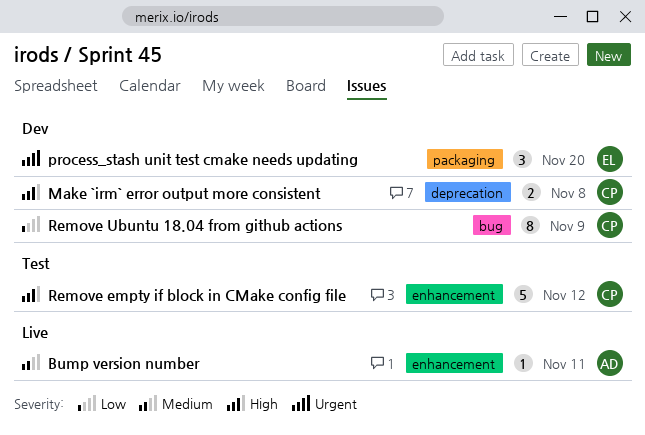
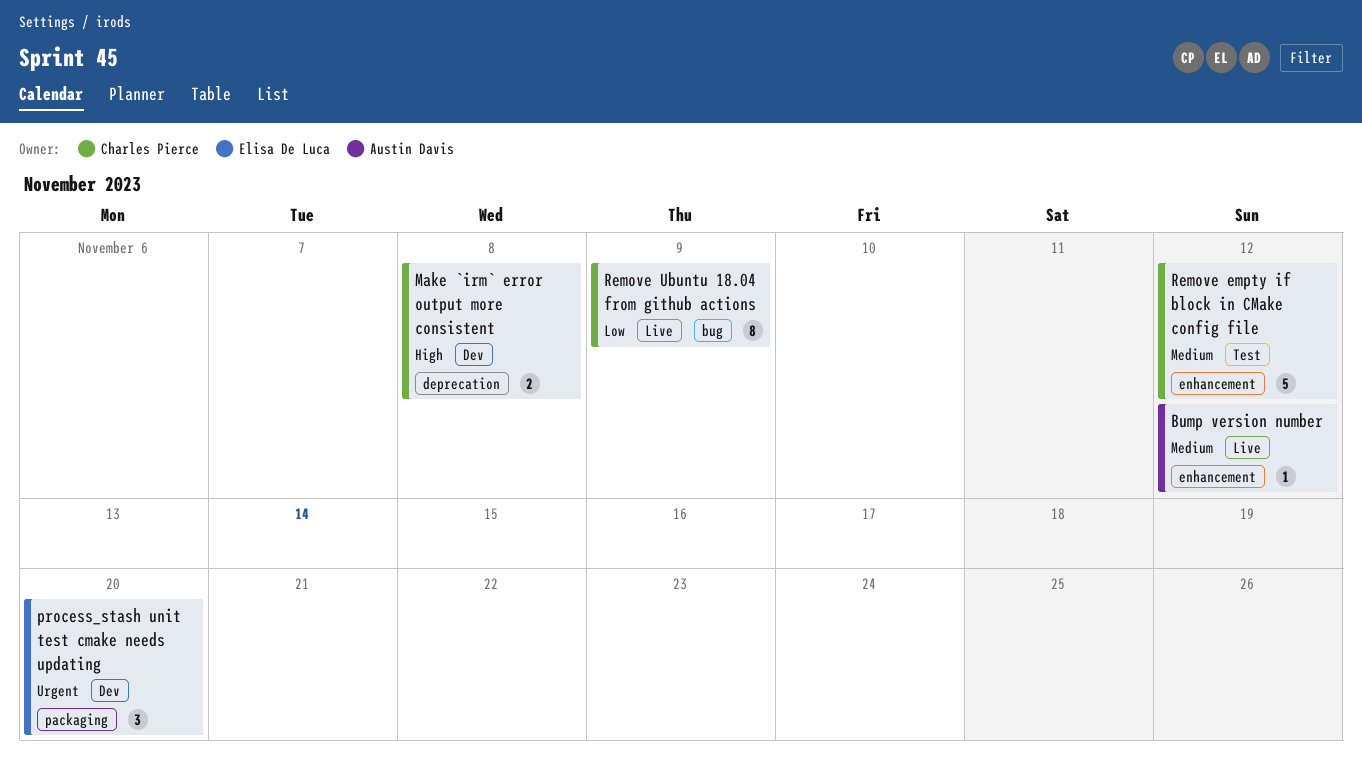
Bump version number, due: Nov 11 -> Nov 12
Remove empty if block in CMake config file, priority: High -> Medium
Remove Ubuntu 18.04 from github actions, status: Dev -> Live

